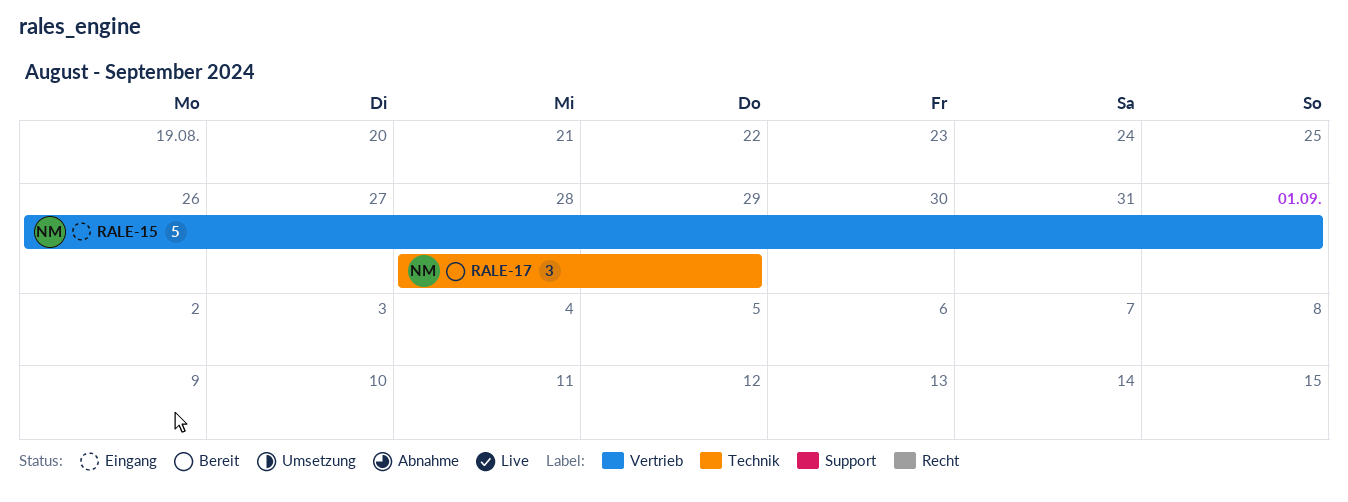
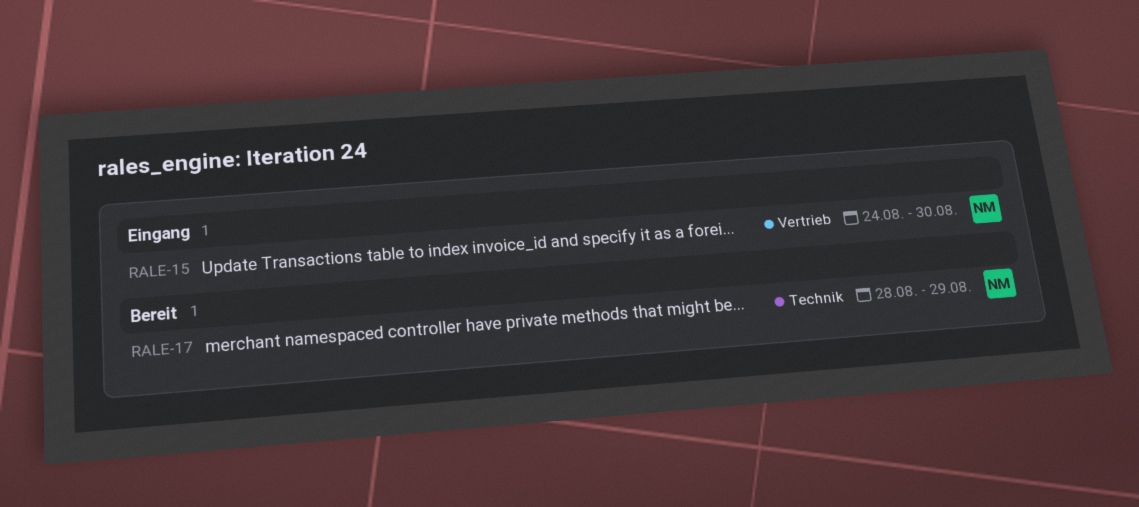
RALE-15, start: Aug 26 -> Aug 24
RALE-15, due: Sep 1 -> Aug 30

